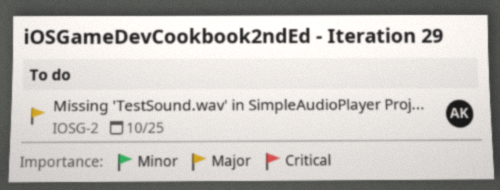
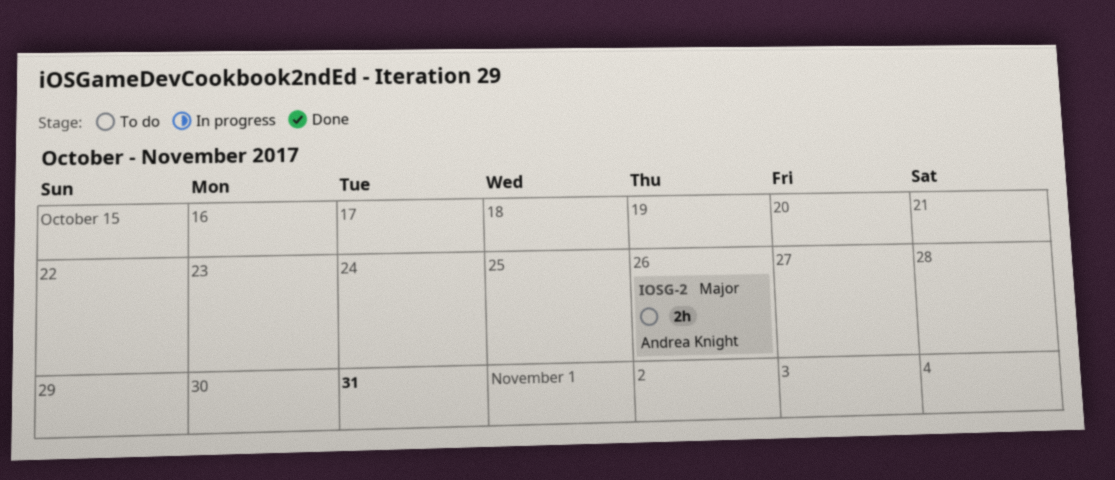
IOSG-2, due: Oct 25 -> Oct 26

